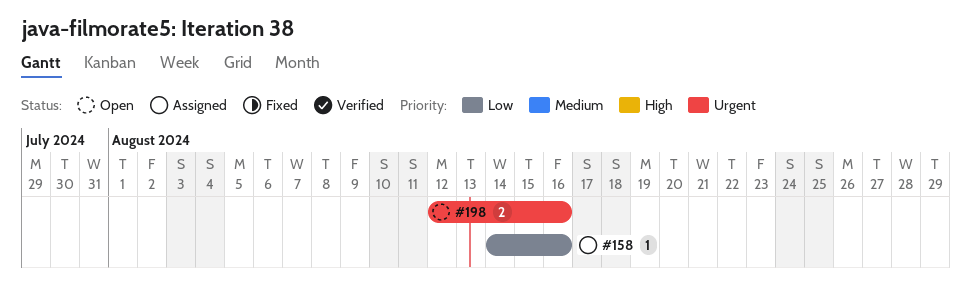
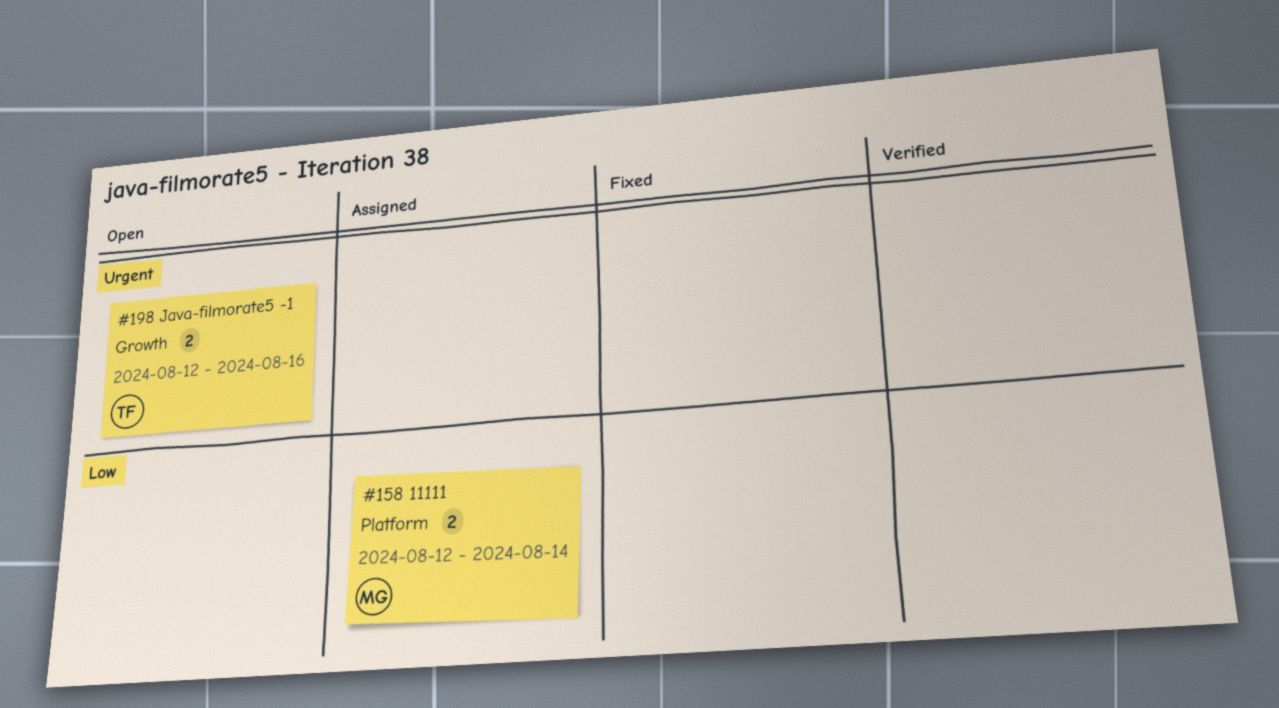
#158, estimate: 1 -> 2
#158, start: Aug 14 -> Aug 12
#158, due: Aug 16 -> Aug 14

